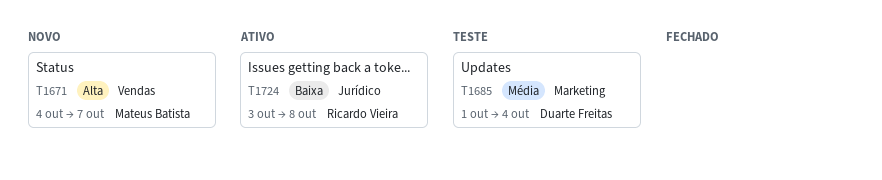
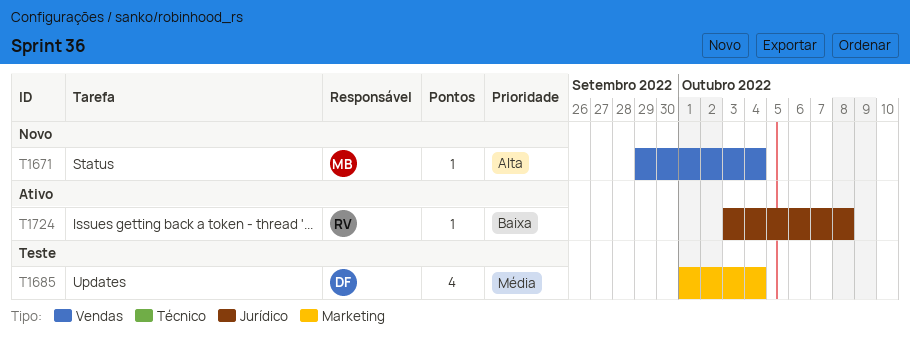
T1671, start: Oct 4 -> Sep 29
T1671, due: Oct 7 -> Oct 4

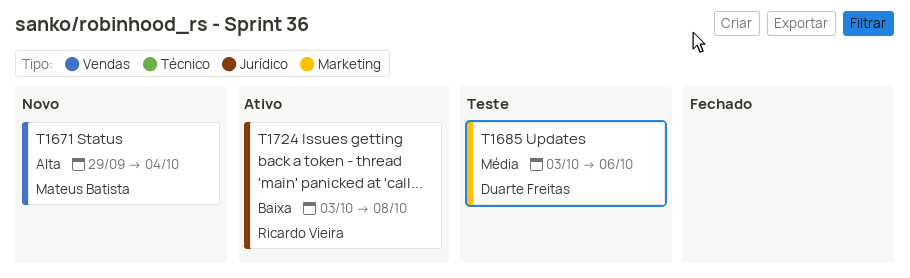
T1685, start: Oct 1 -> Oct 3
T1685, due: Oct 4 -> Oct 6

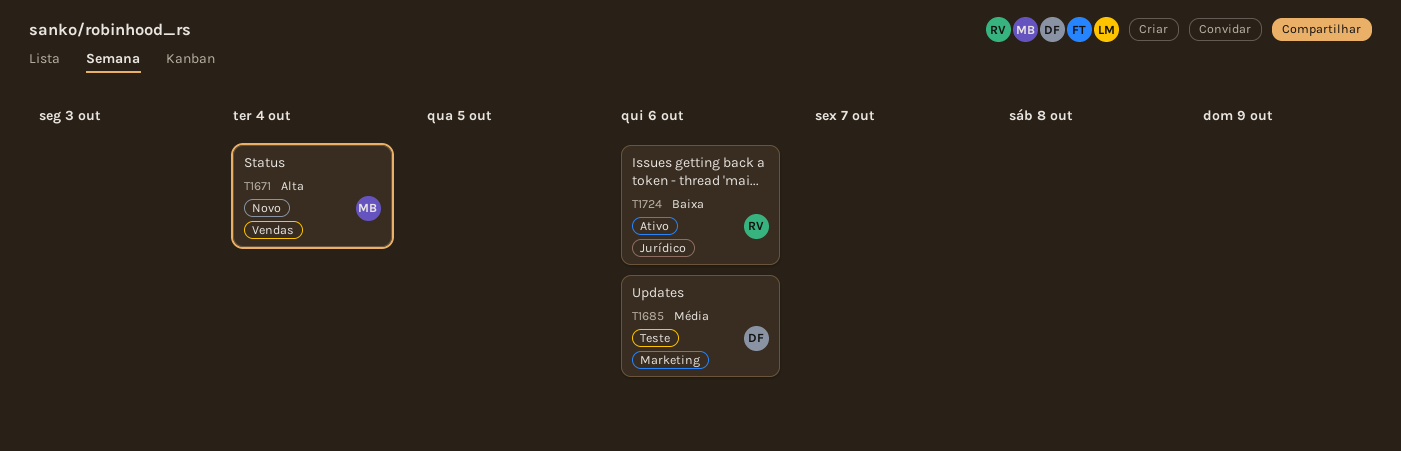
T1724, due: Oct 8 -> Oct 6

